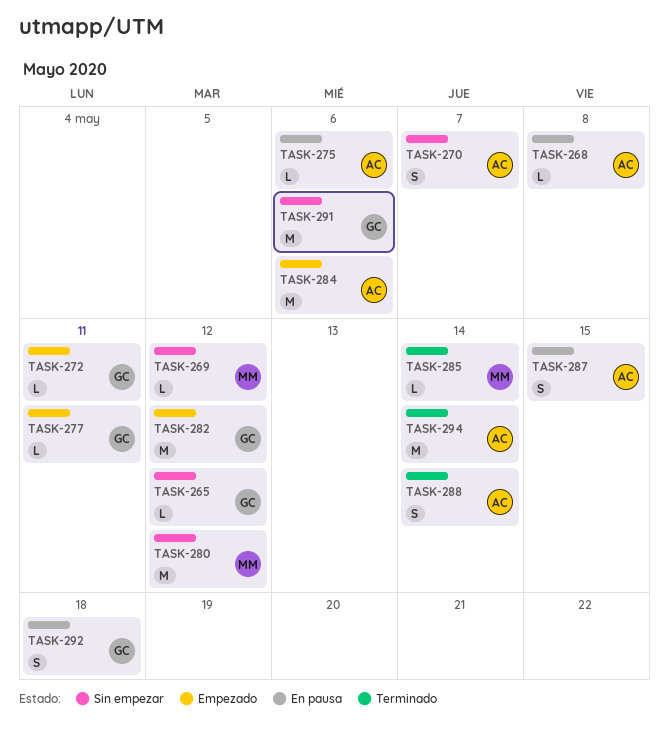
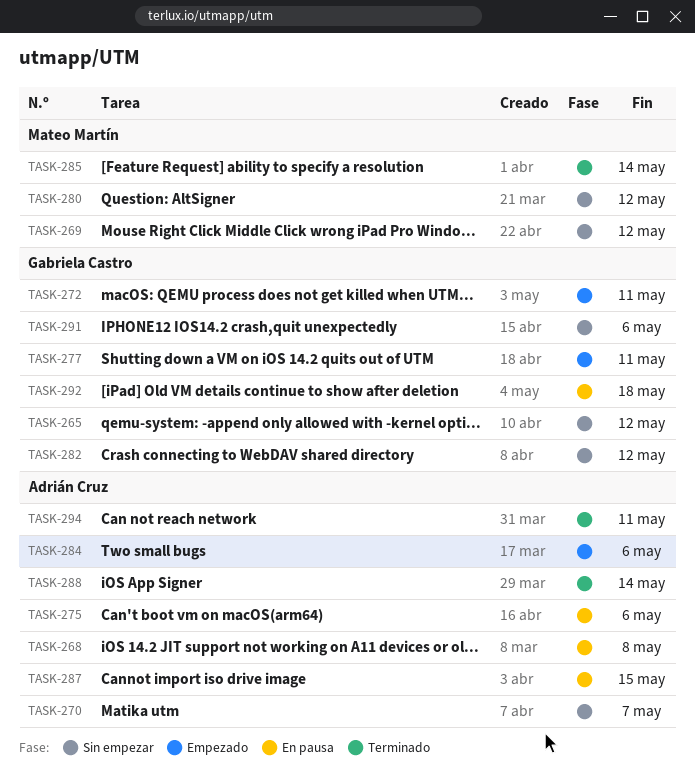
TASK-282, status: Empezado -> Sin empezar
TASK-294, due: May 14 -> May 11

